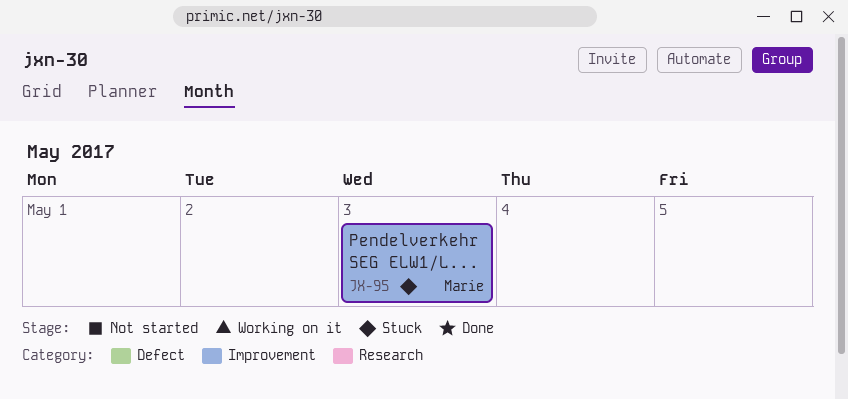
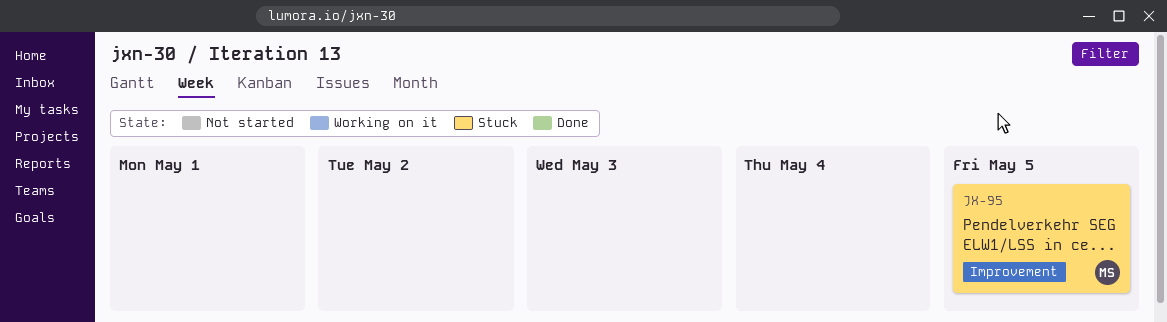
JX-95, due: May 3 -> May 5

